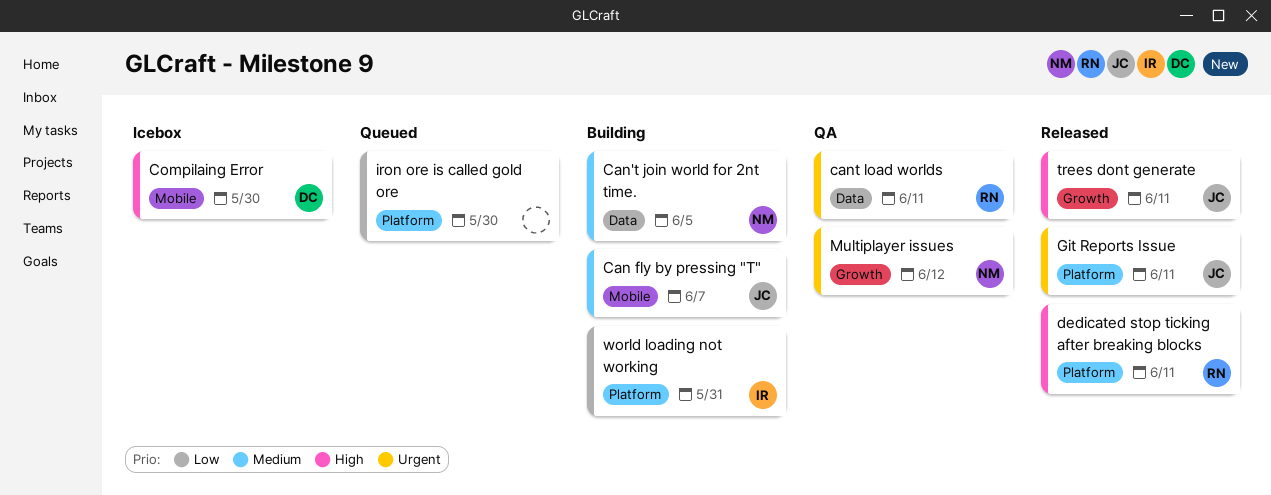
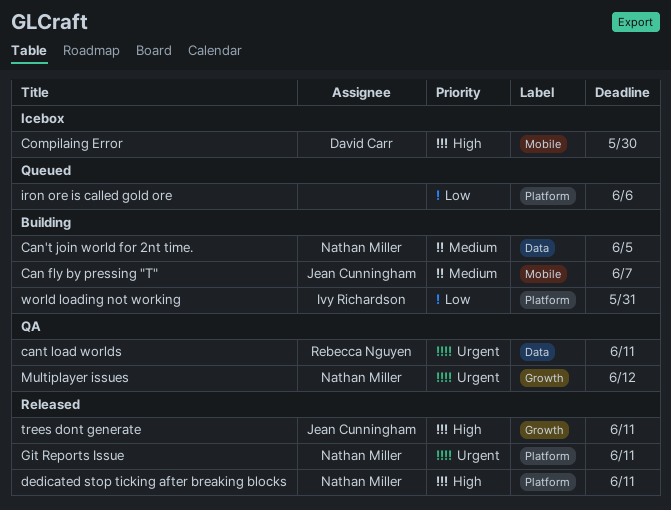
dedicated stop ticking after breaking blocks, owner: Rebecca Nguyen -> Nathan Miller
Git Reports Issue, owner: Jean Cunningham -> Nathan Miller
iron ore is called gold ore, due: May 30 -> Jun 6

